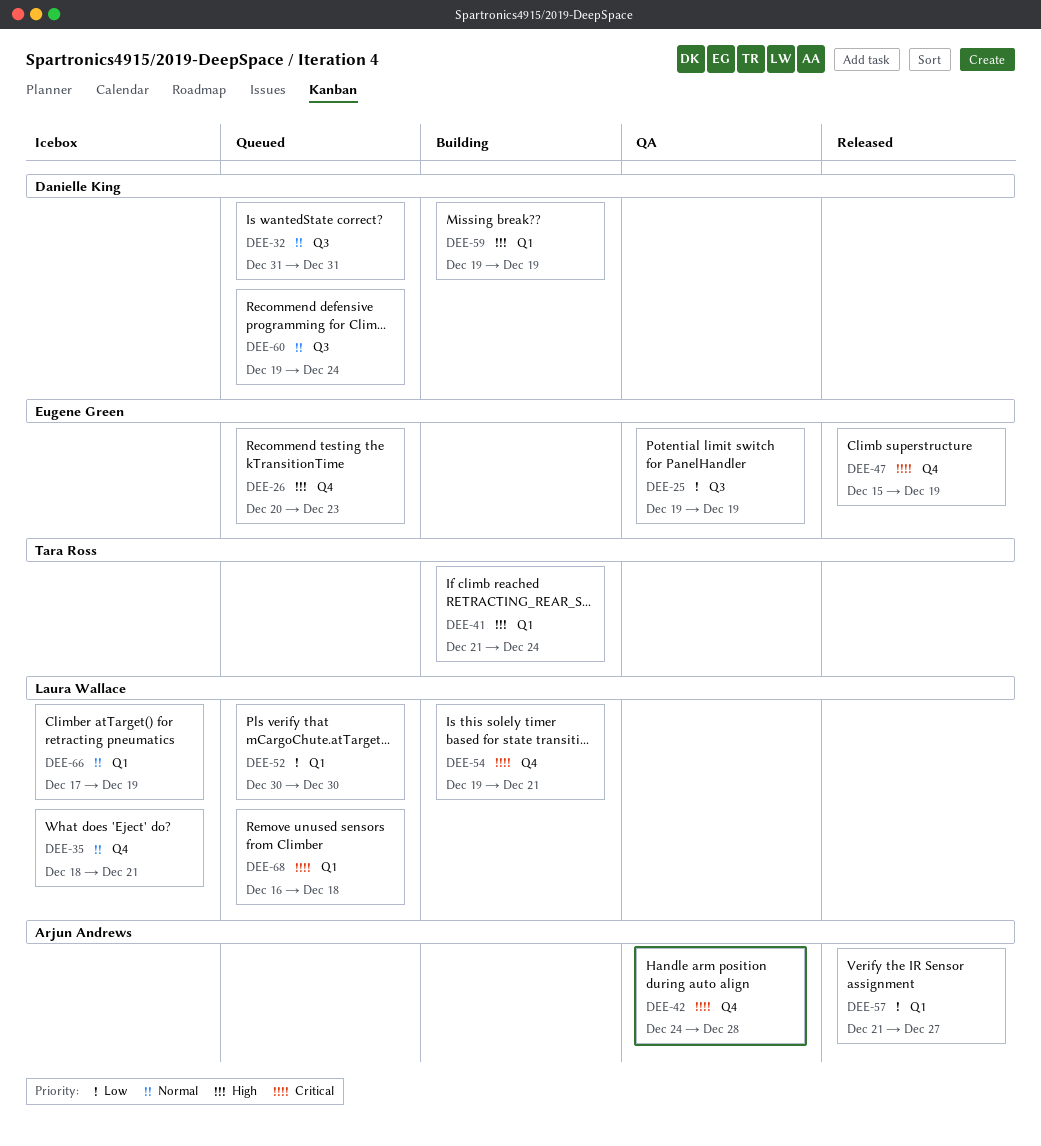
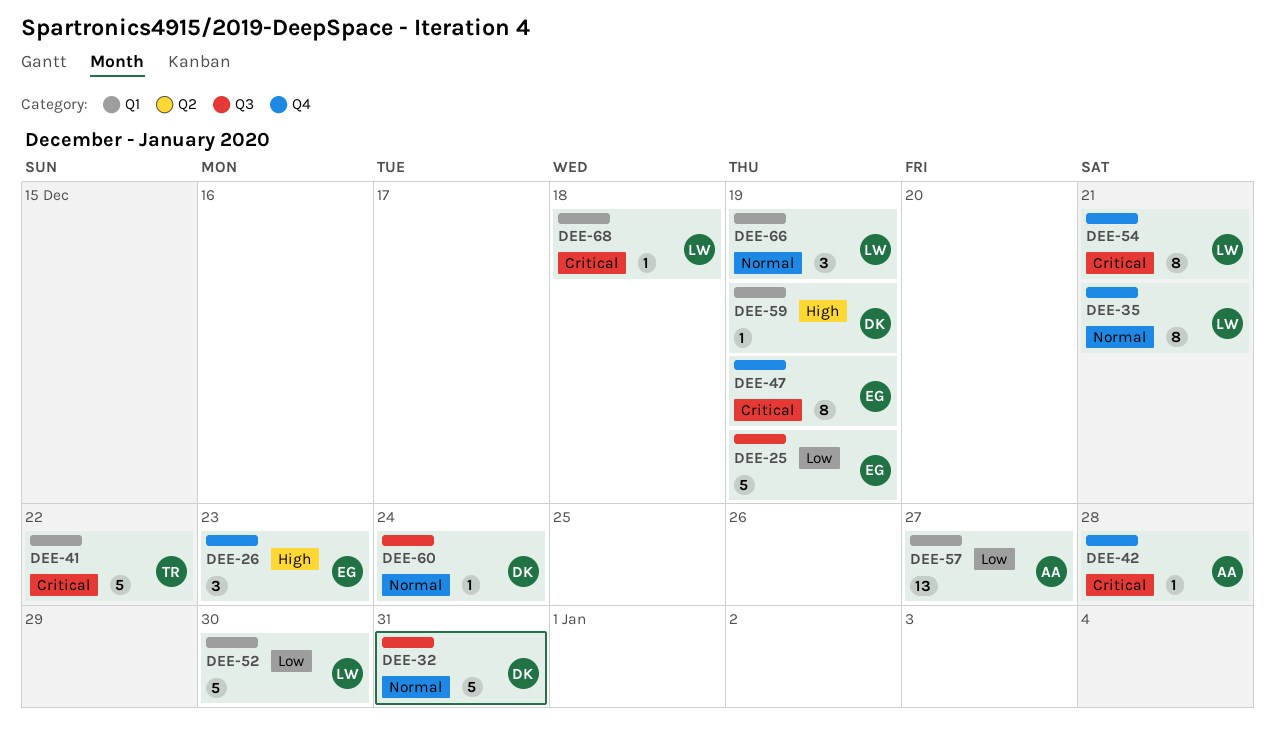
DEE-41, priority: High -> Critical
DEE-41, due: Dec 24 -> Dec 22

